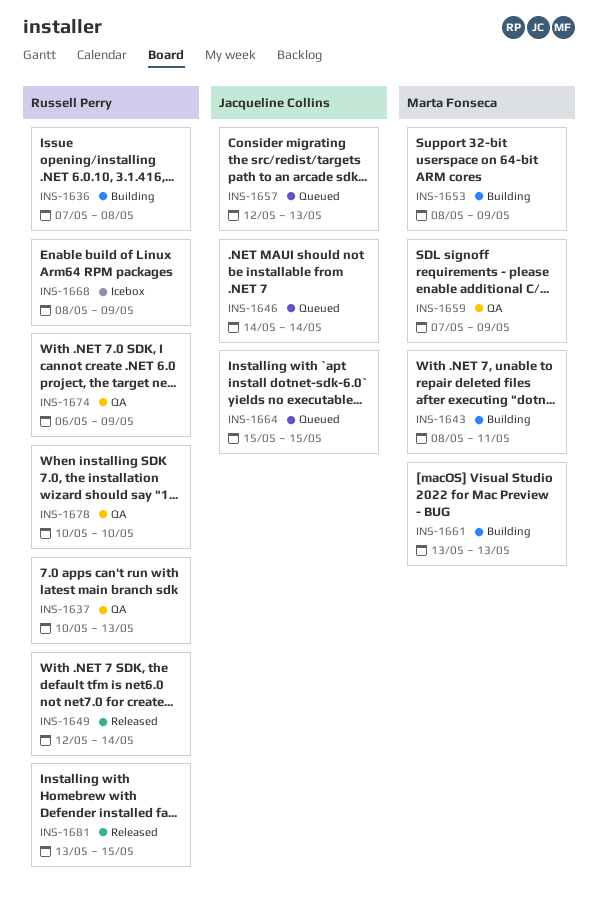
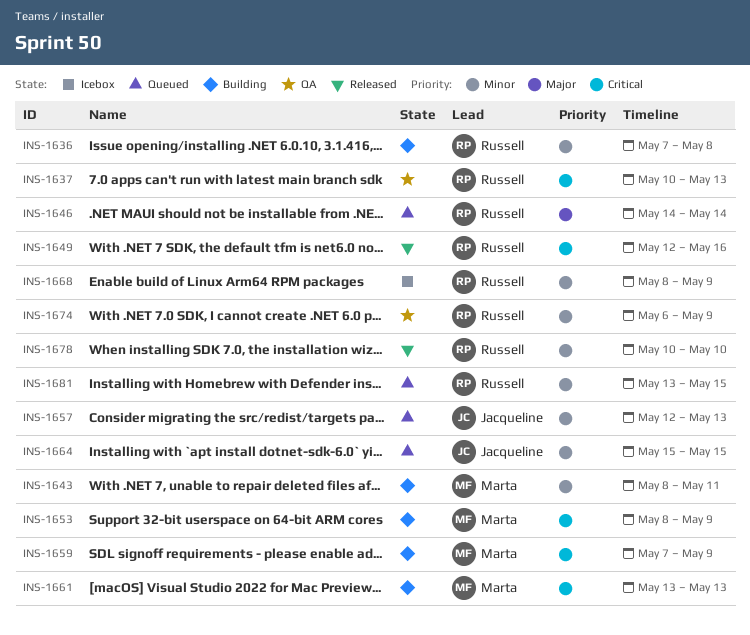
INS-1646, owner: Jacqueline Collins -> Russell Perry
INS-1649, due: May 14 -> May 16
INS-1659, status: QA -> Building
INS-1678, status: QA -> Released
INS-1681, status: Released -> Queued

